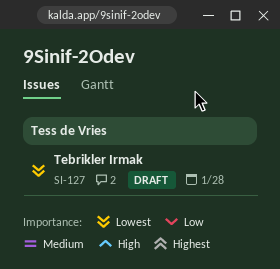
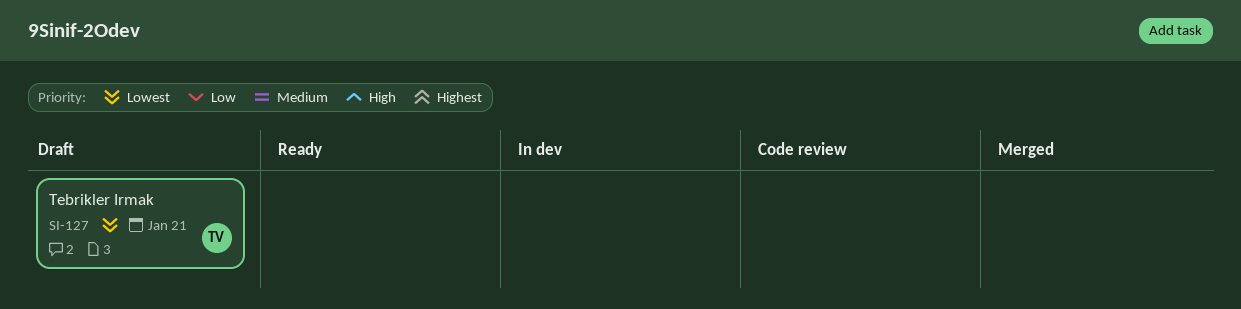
SI-127, due: Jan 28 -> Jan 21

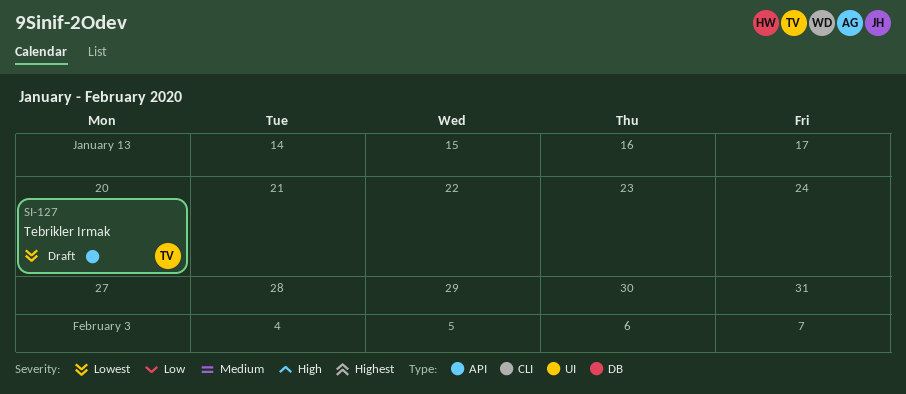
SI-127, due: Jan 21 -> Jan 20

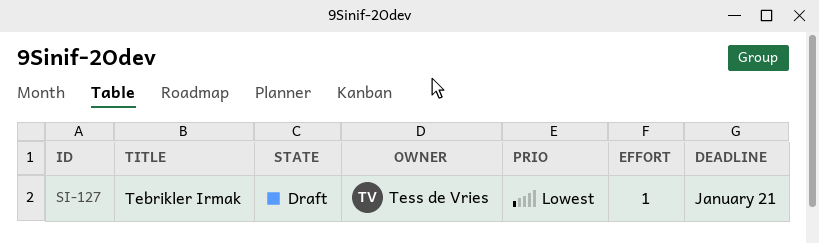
SI-127, due: Jan 20 -> Jan 21

